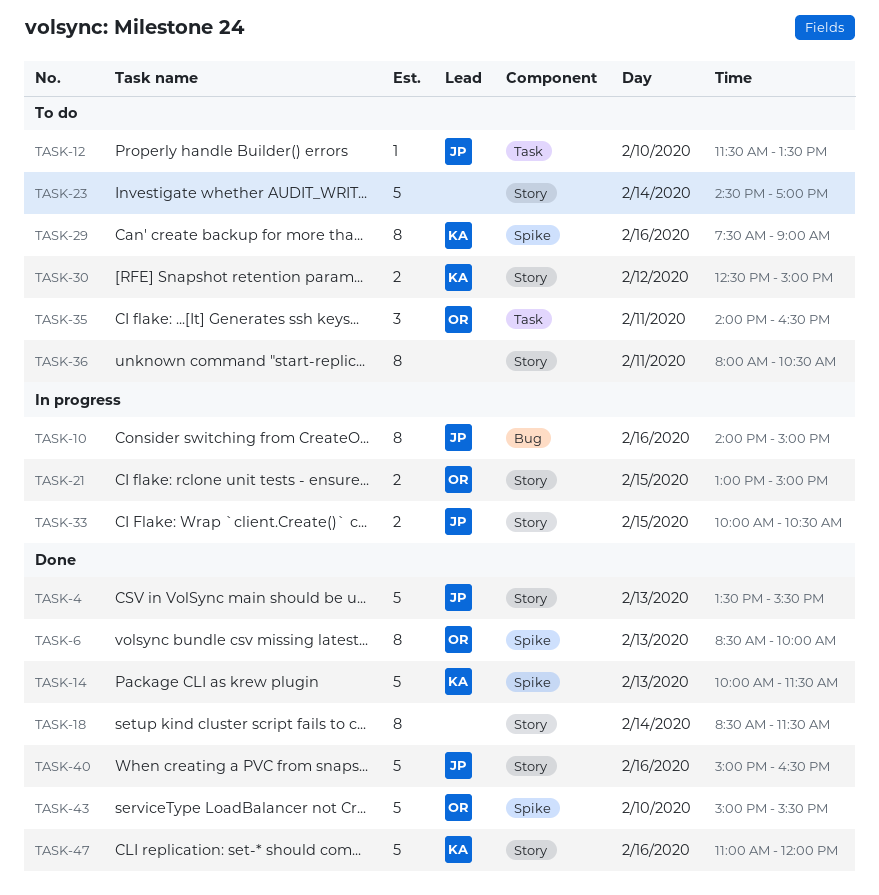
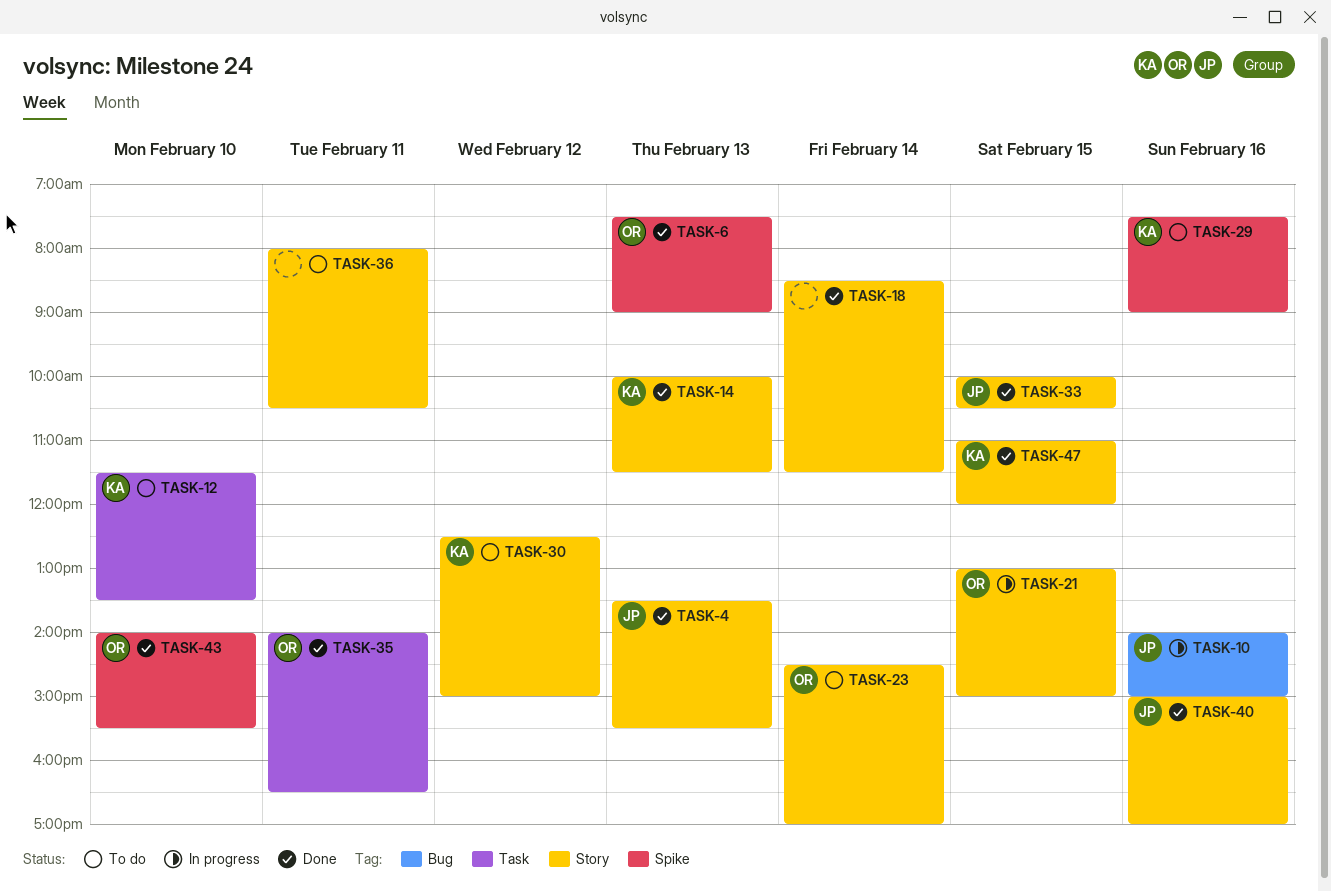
TASK-6, begins: 08:30 -> 07:30
TASK-6, ends: 10:00 -> 09:00
TASK-12, owner: JP -> KA
TASK-14, label: Spike -> Story
TASK-23, owner: none -> OR
TASK-33, status: In progress -> Done
TASK-35, status: To do -> Done
TASK-40, ends: 16:30 -> 17:00
TASK-43, begins: 15:00 -> 14:00
TASK-47, day: Feb 16 -> Feb 15

